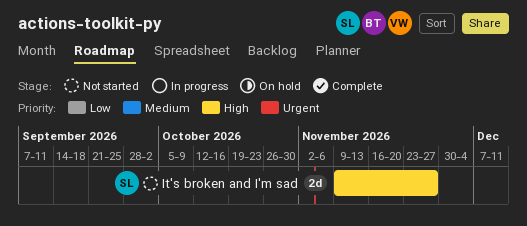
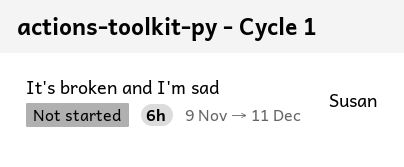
It's broken and I'm sad, estimate: 2d -> 6h
It's broken and I'm sad, due: Nov 27 -> Dec 11

